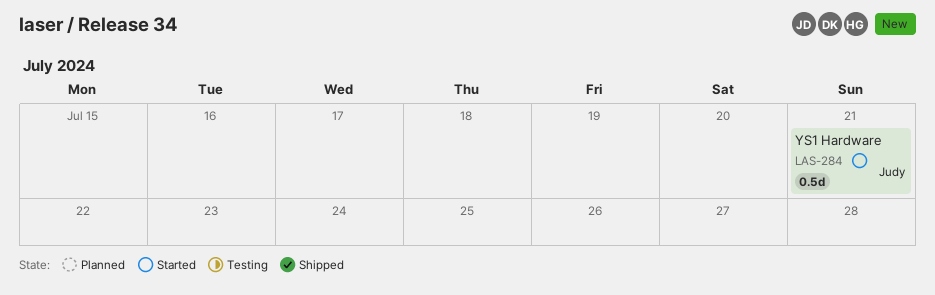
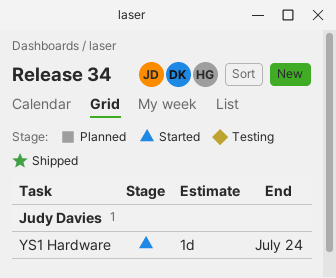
YS1 Hardware, estimate: 0.5d -> 1d
YS1 Hardware, due: Jul 21 -> Jul 24

